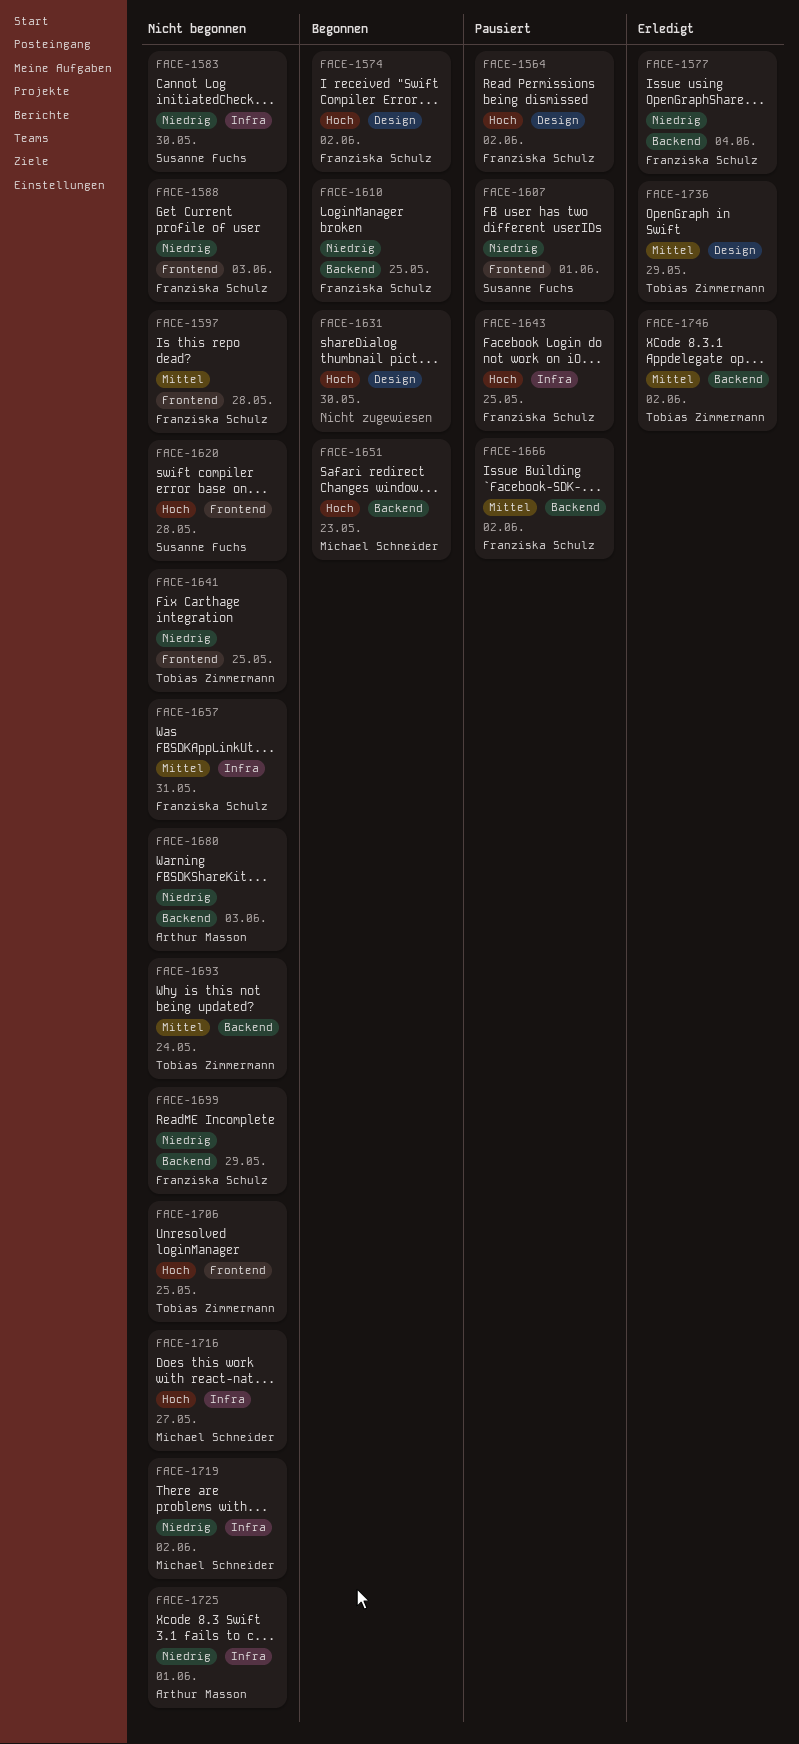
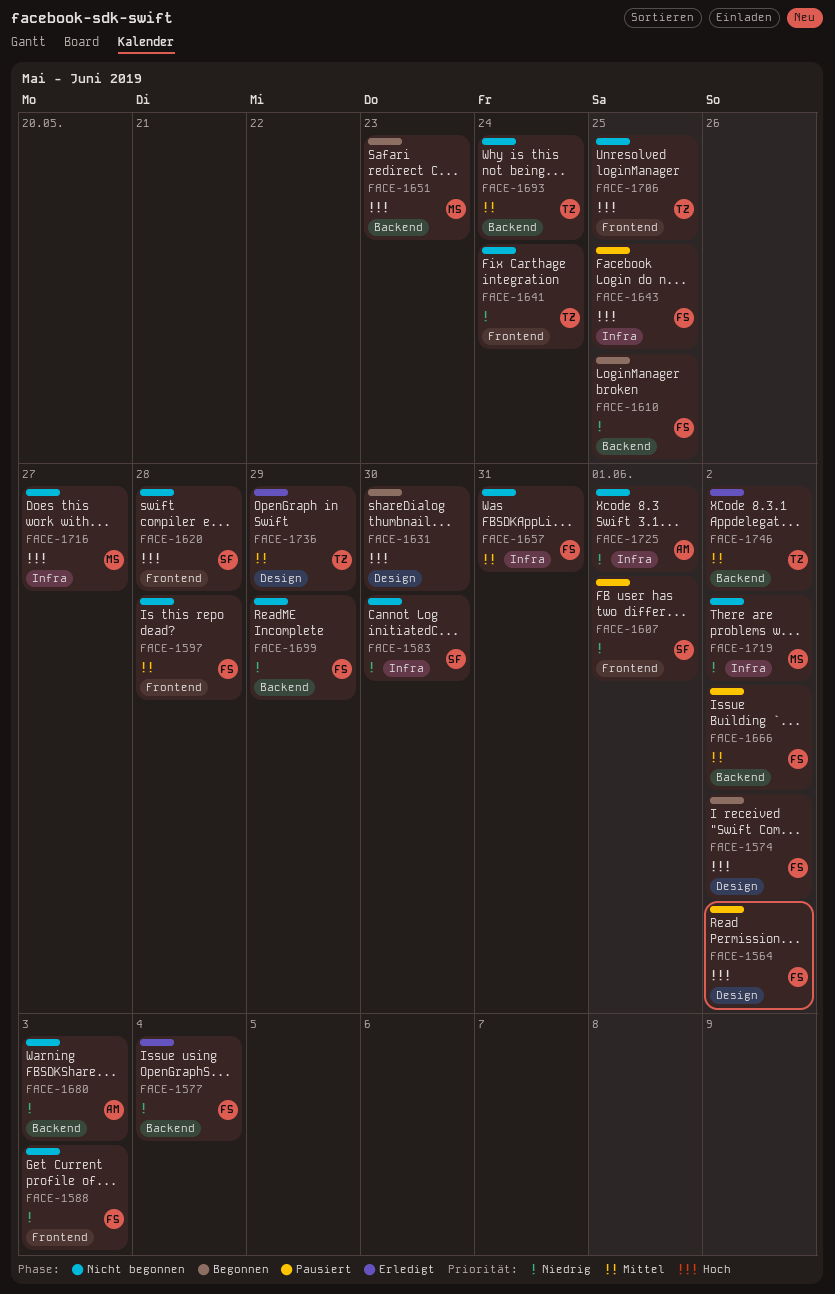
FACE-1641, due: May 25 -> May 24

